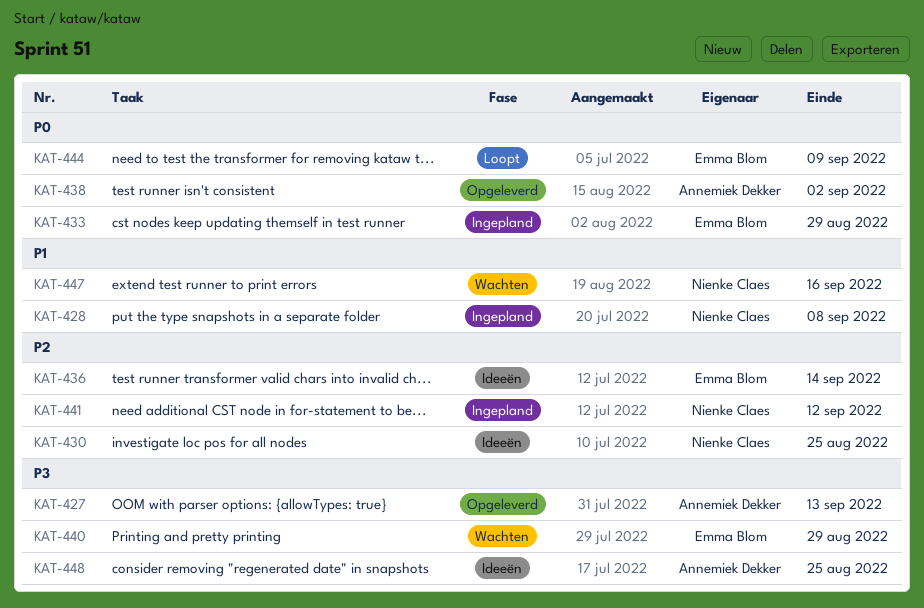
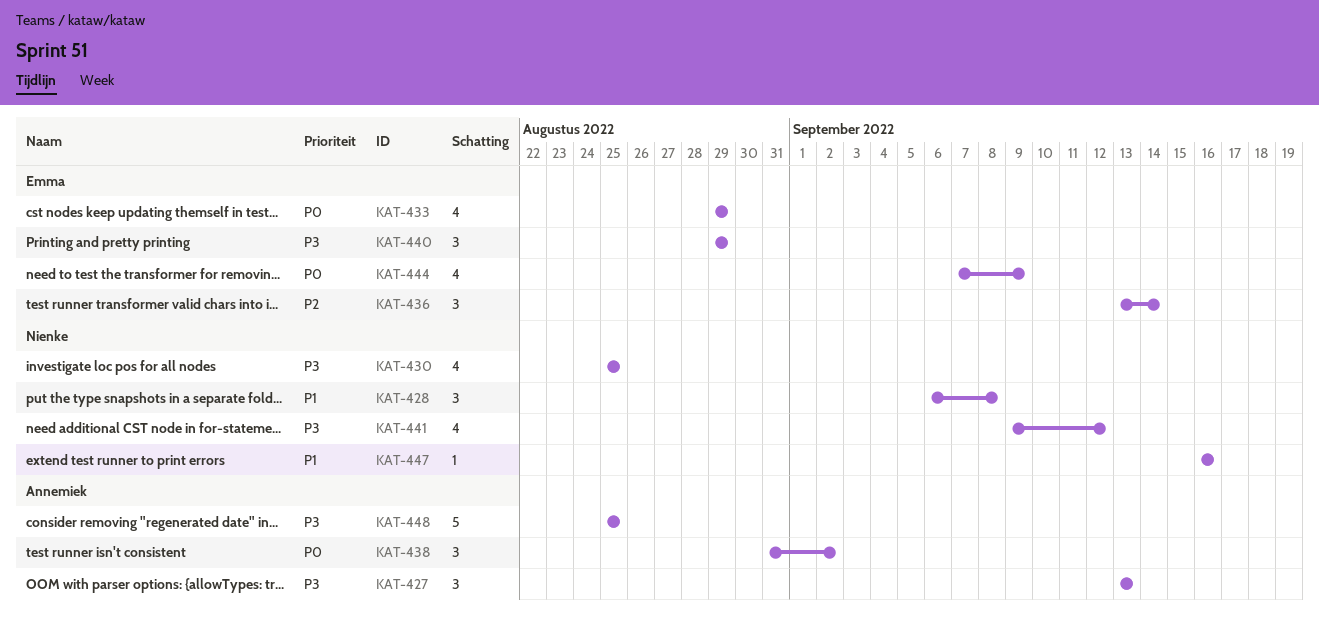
KAT-430, priority: P2 -> P3
KAT-441, priority: P2 -> P3

